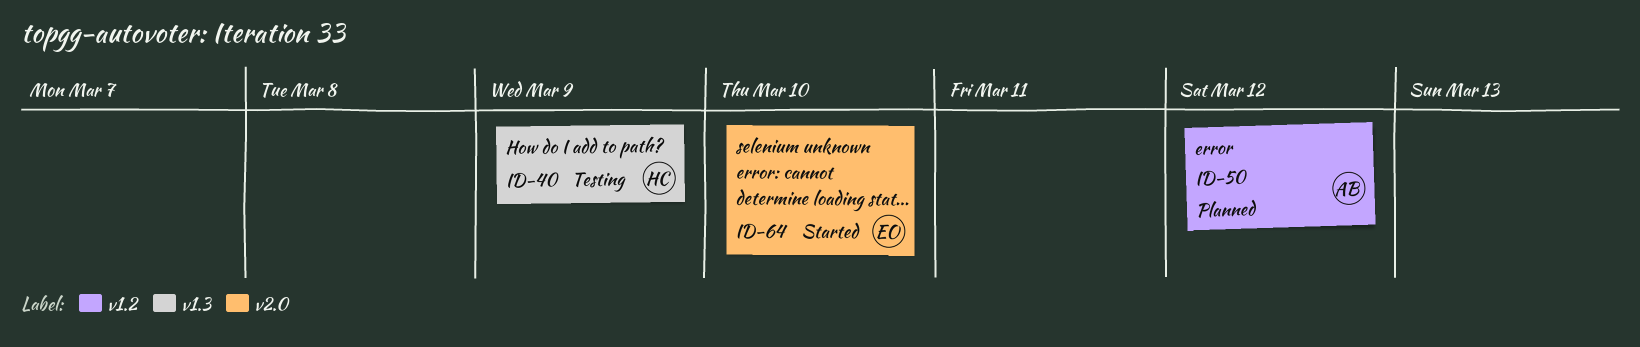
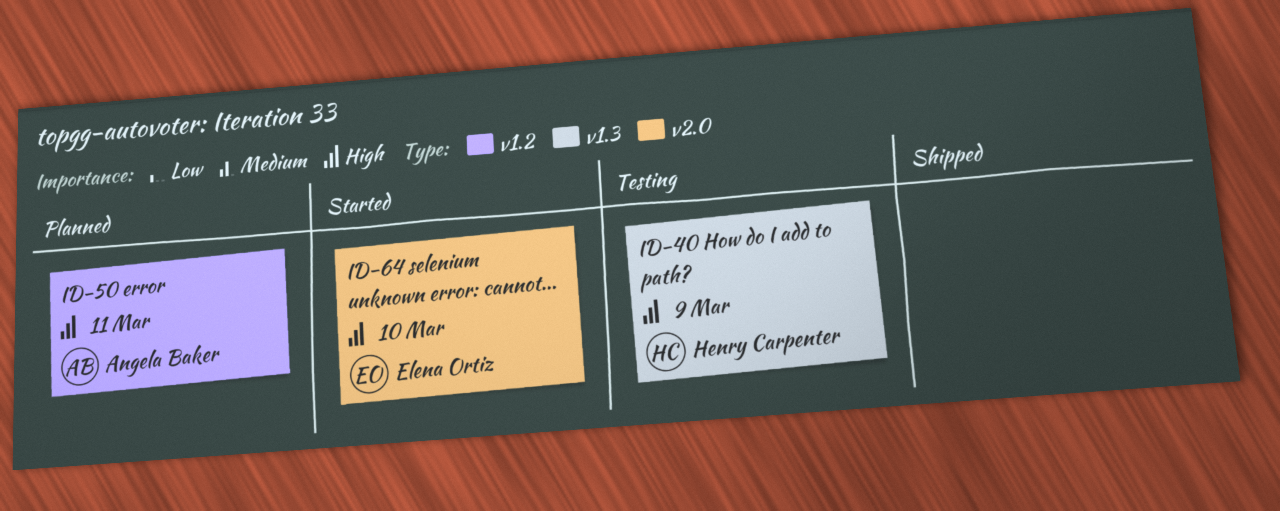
ID-50, due: Mar 12 -> Mar 11

